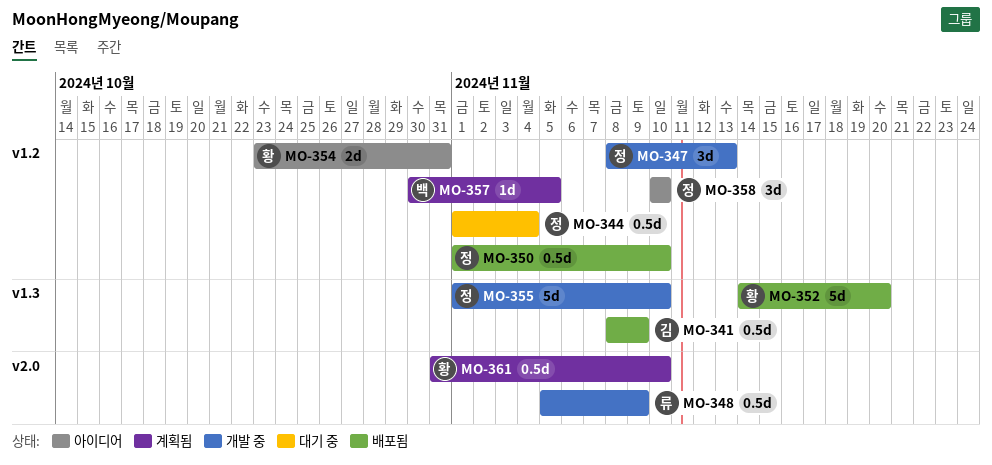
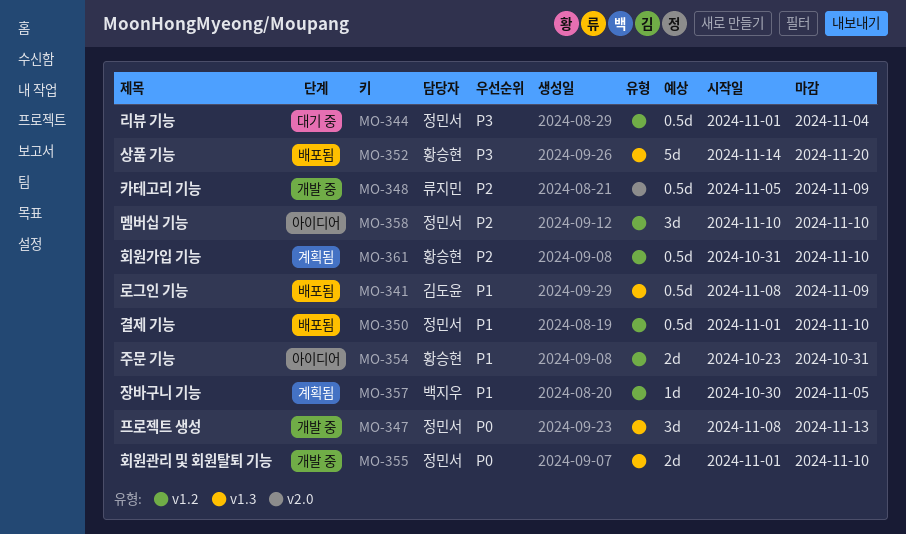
MO-347, label: v1.2 -> v1.3
MO-355, estimate: 5d -> 2d
MO-361, label: v2.0 -> v1.2

